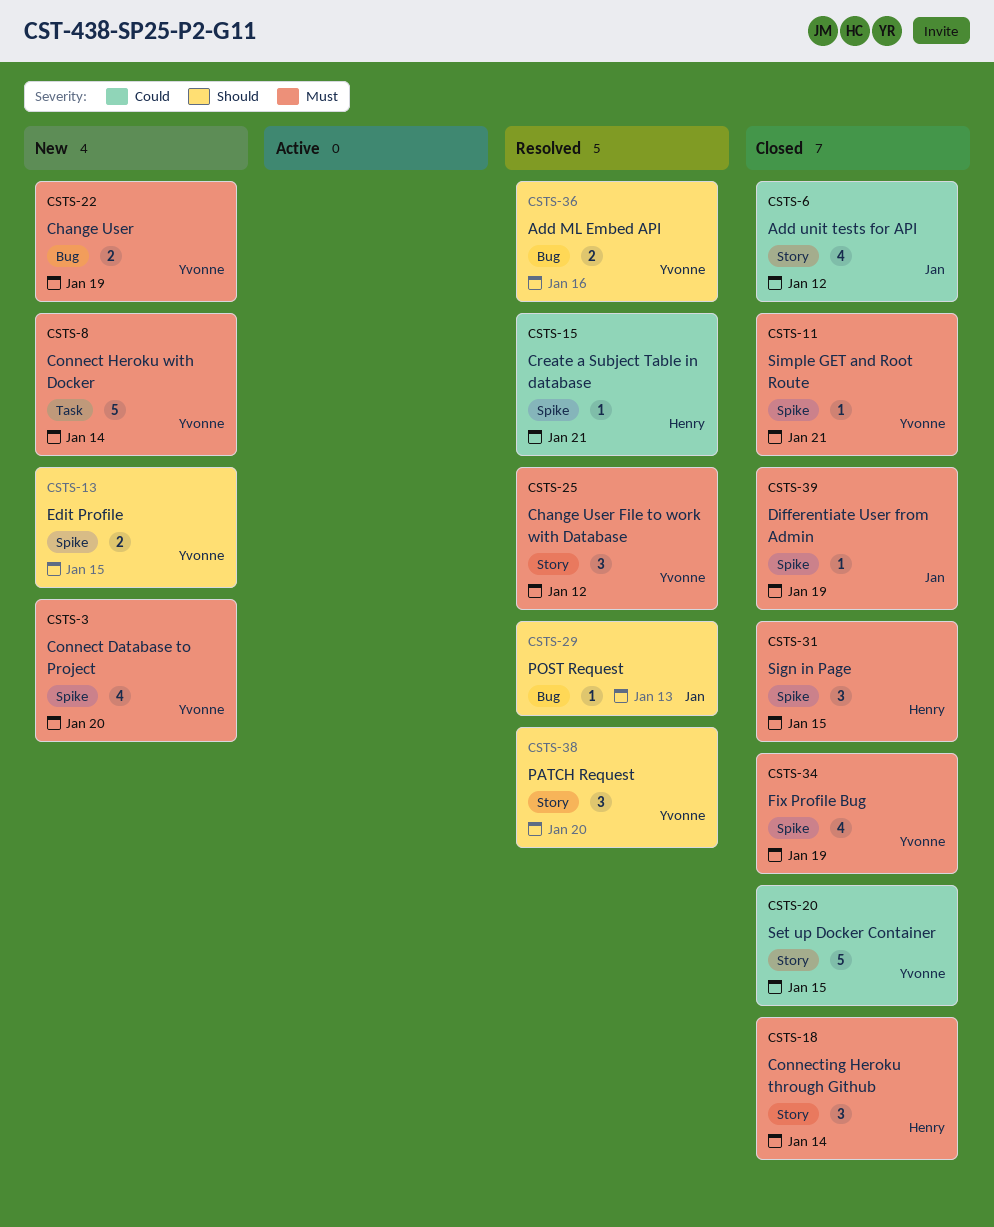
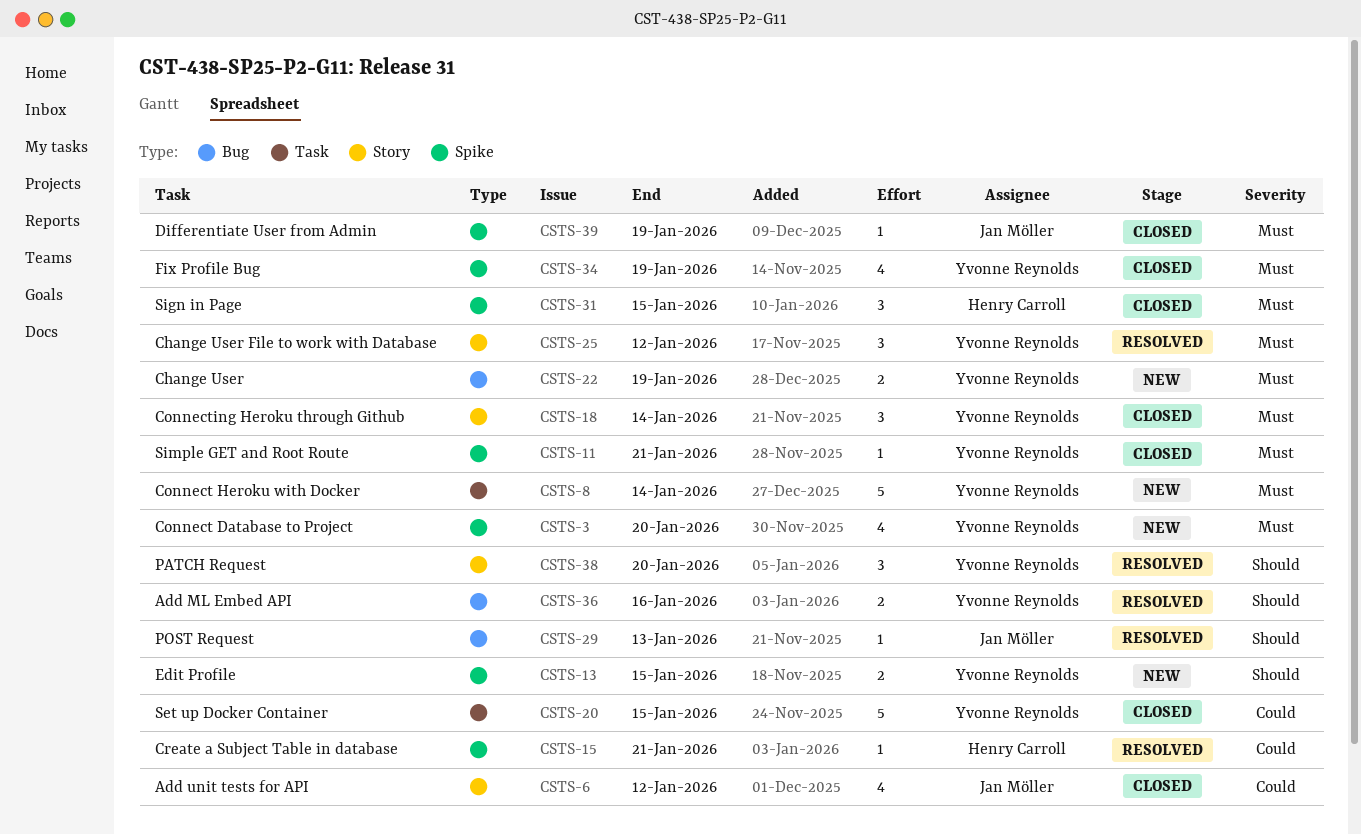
CSTS-18, owner: Henry Carroll -> Yvonne Reynolds
CSTS-20, label: Story -> Task

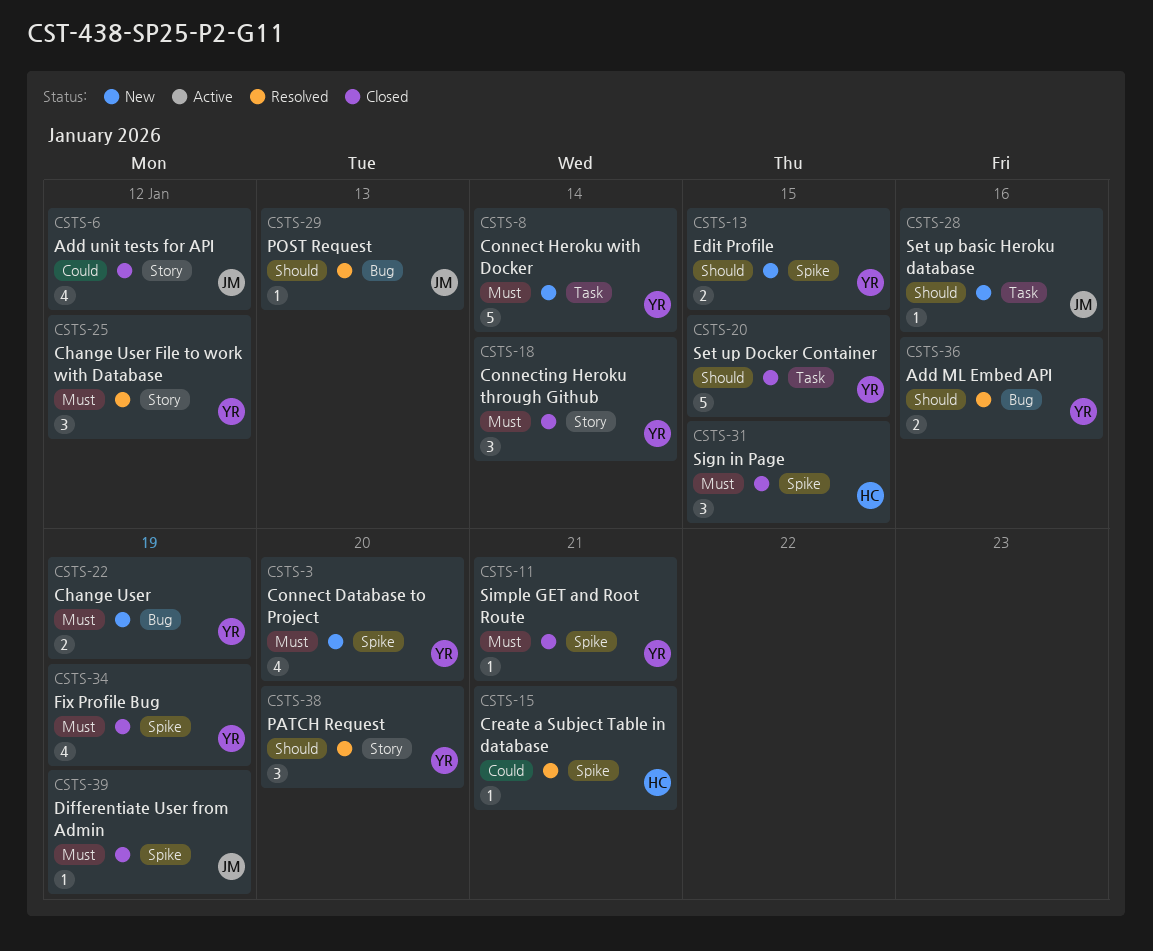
CSTS-20, priority: Could -> Should
CSTS-28: none -> present

